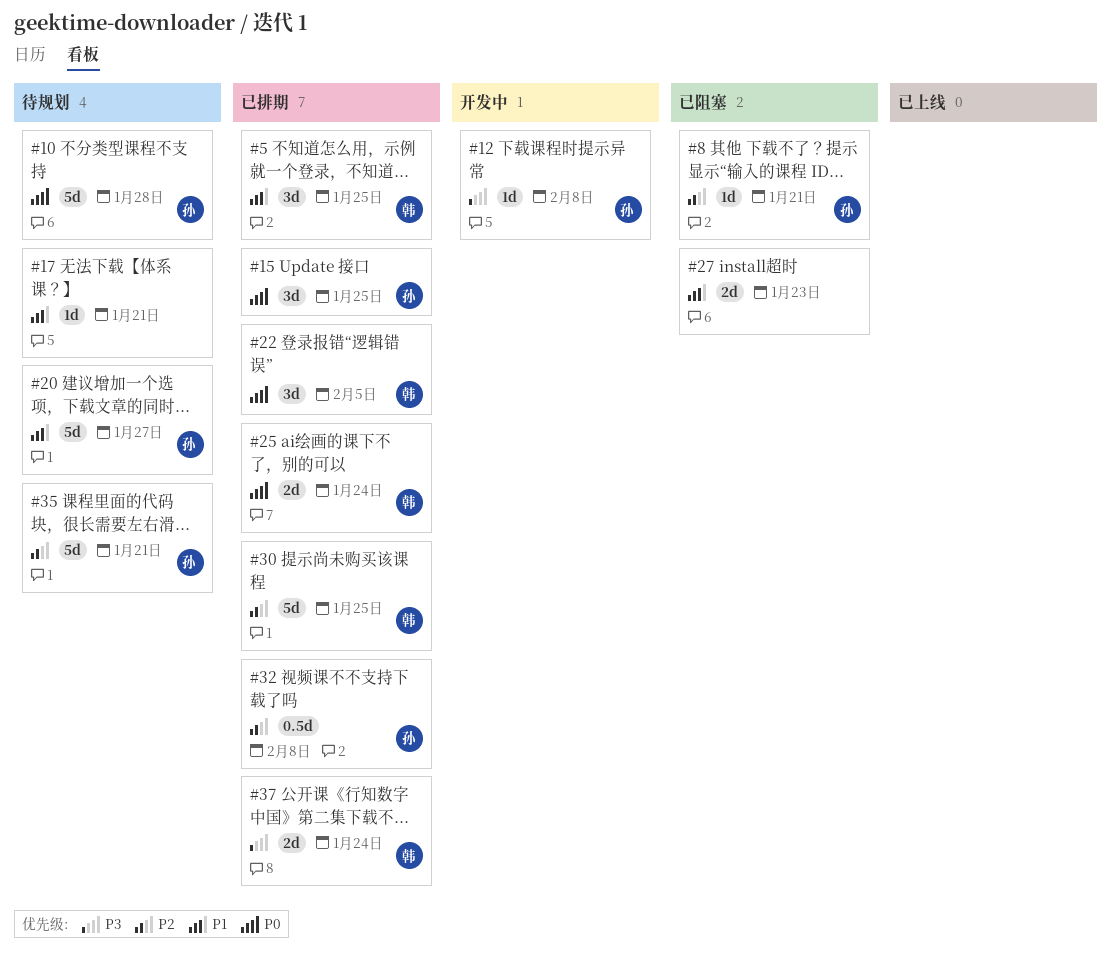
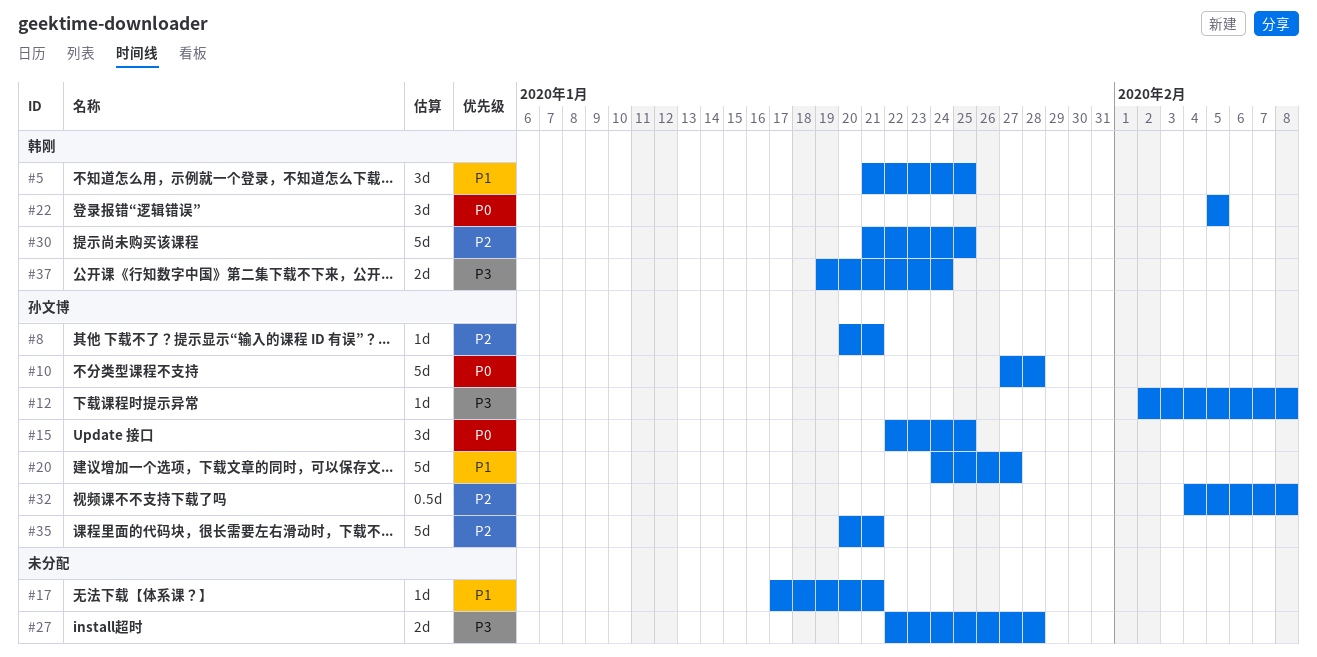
#25: present -> none
#27, priority: P1 -> P3
#27, due: Jan 23 -> Jan 28

